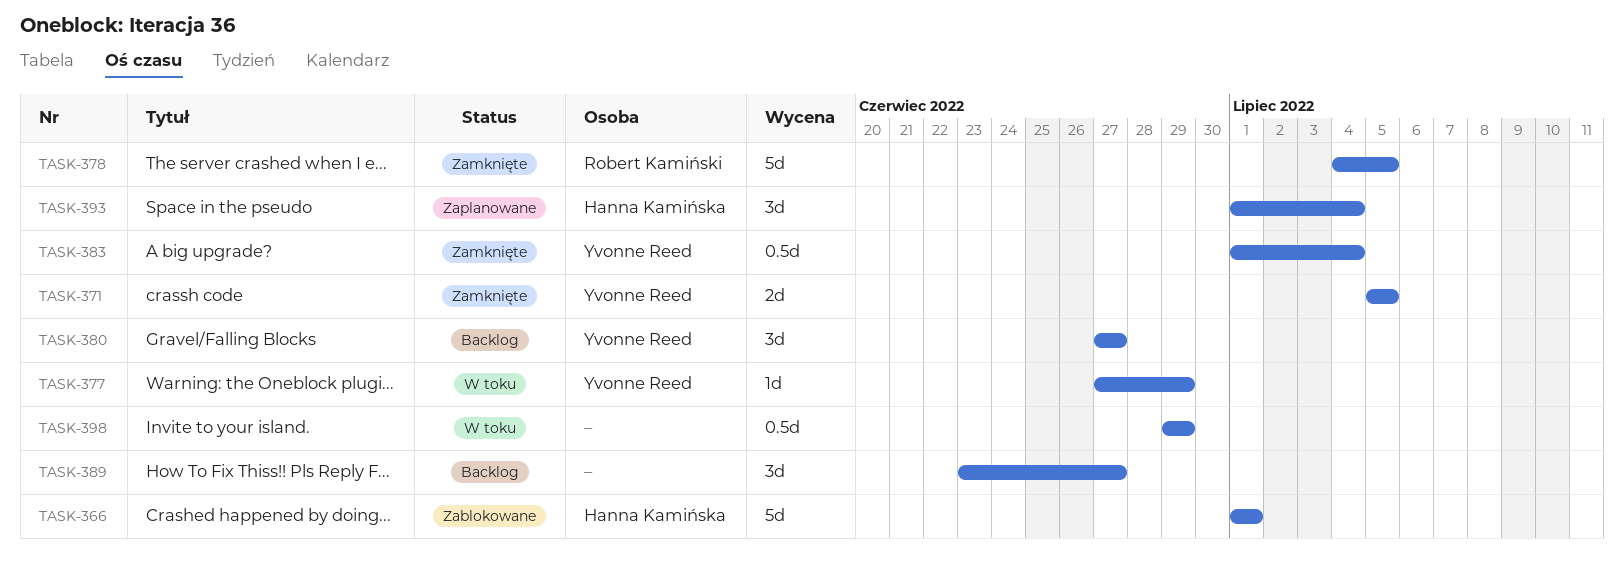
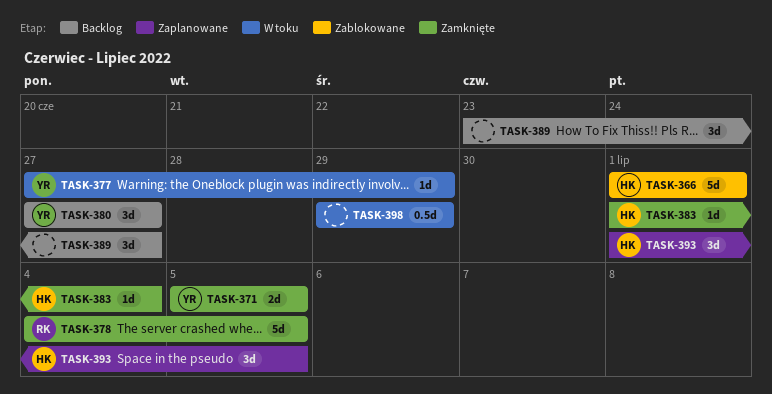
TASK-383, owner: Yvonne Reed -> Hanna Kamińska
TASK-383, estimate: 0.5d -> 1d
TASK-393, due: Jul 4 -> Jul 5

